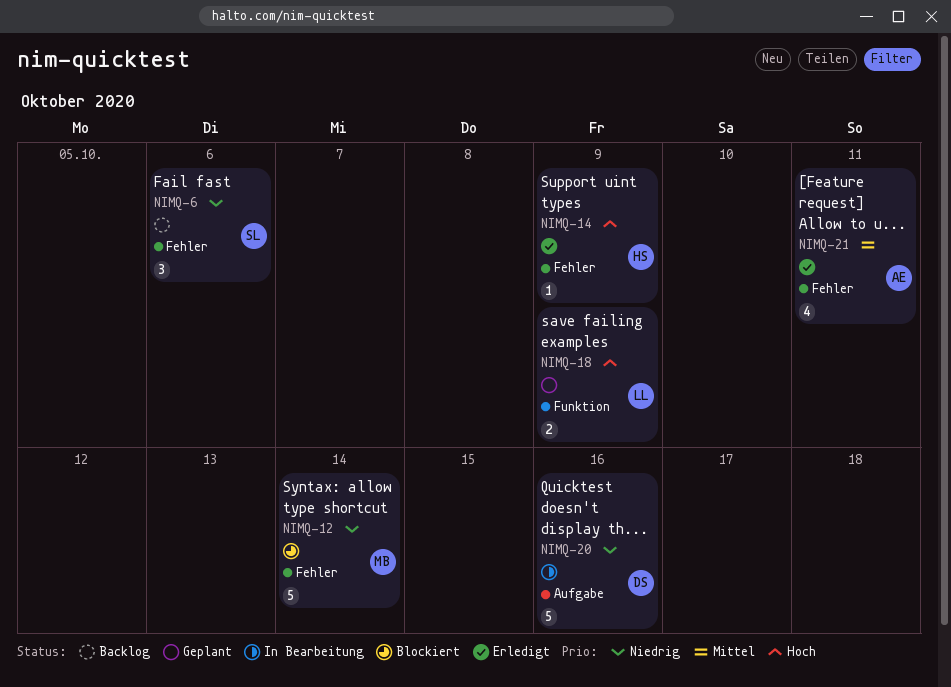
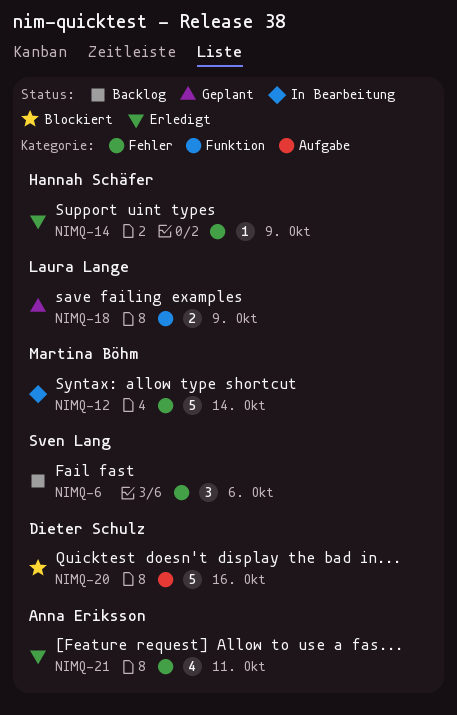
NIMQ-12, status: Blockiert -> In Bearbeitung
NIMQ-20, status: In Bearbeitung -> Blockiert

